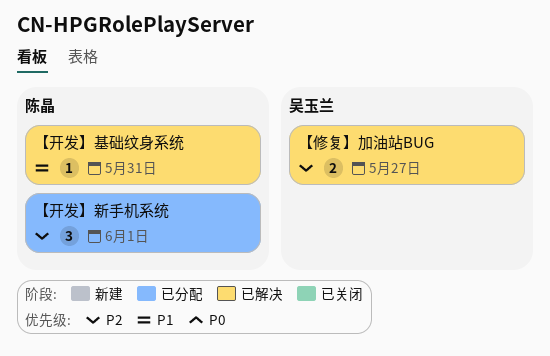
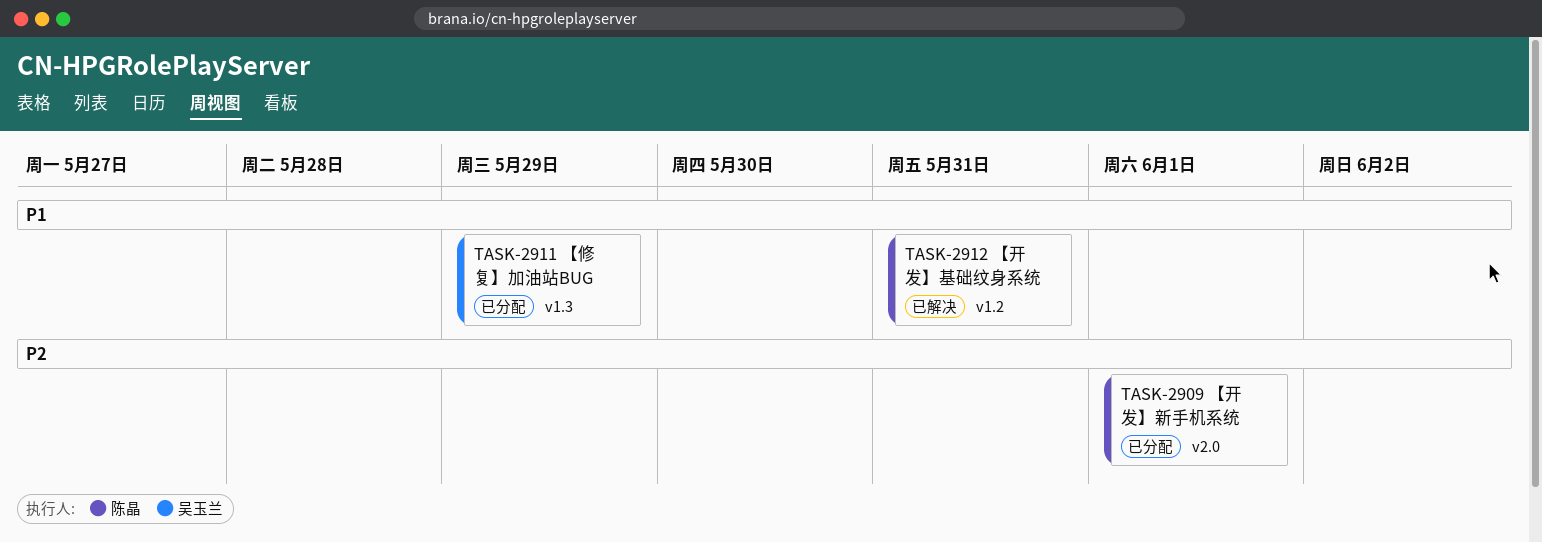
【修复】加油站BUG, status: 已解决 -> 已分配
【修复】加油站BUG, priority: P2 -> P1
【修复】加油站BUG, due: May 27 -> May 29

